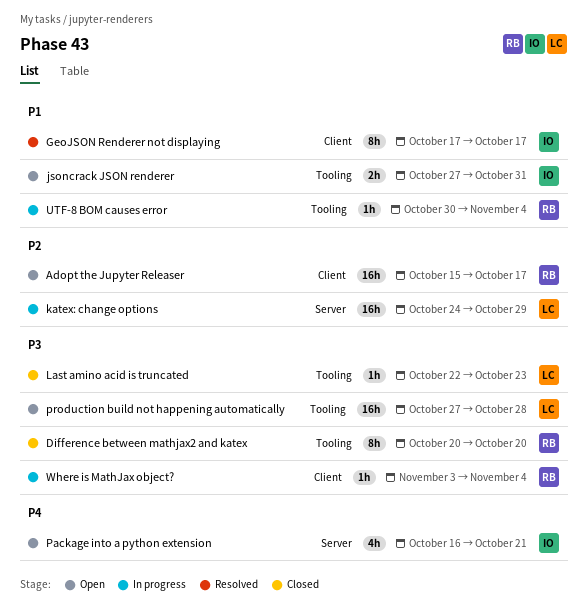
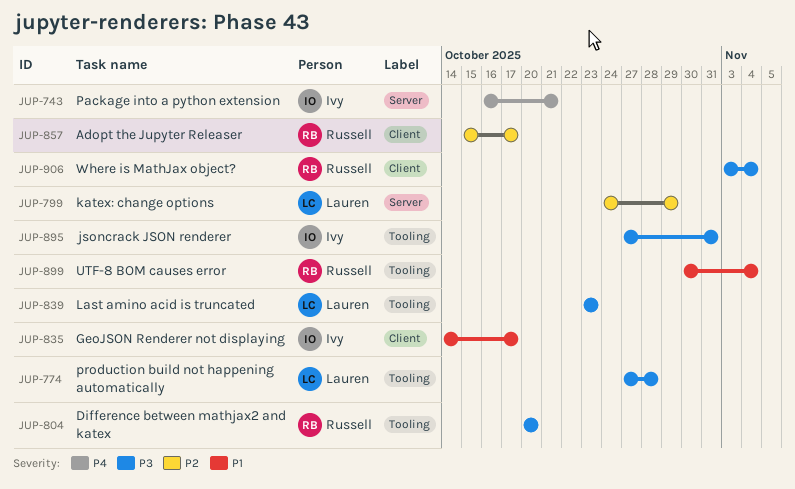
GeoJSON Renderer not displaying, start: Oct 17 -> Oct 14
jsoncrack JSON renderer, priority: P1 -> P3
Last amino acid is truncated, start: Oct 22 -> Oct 23

